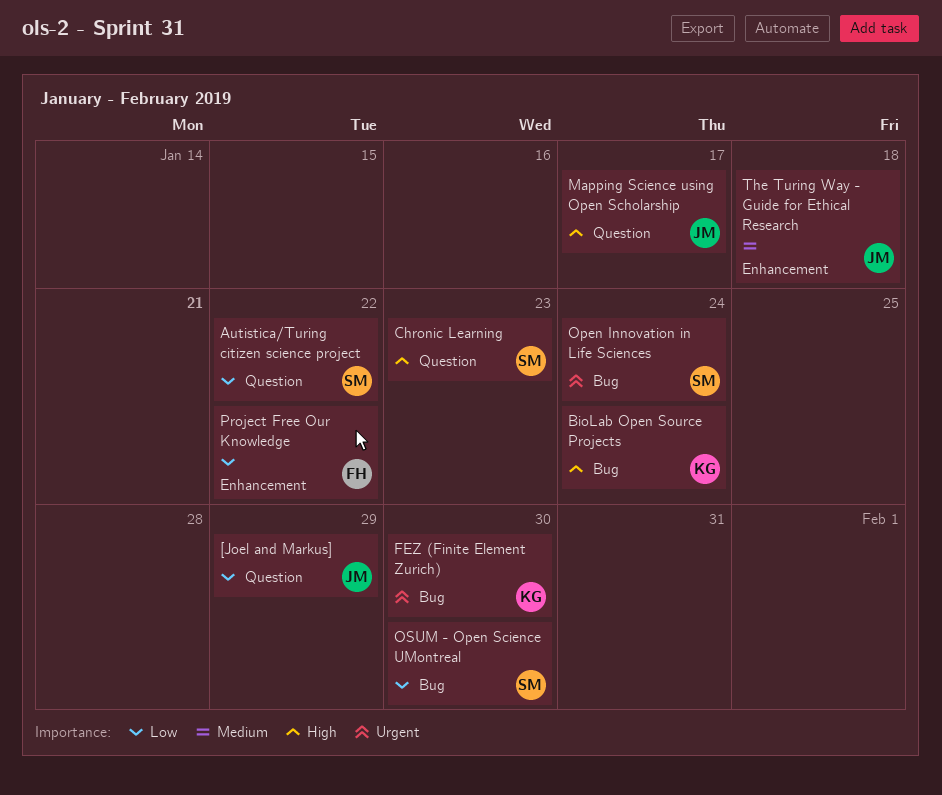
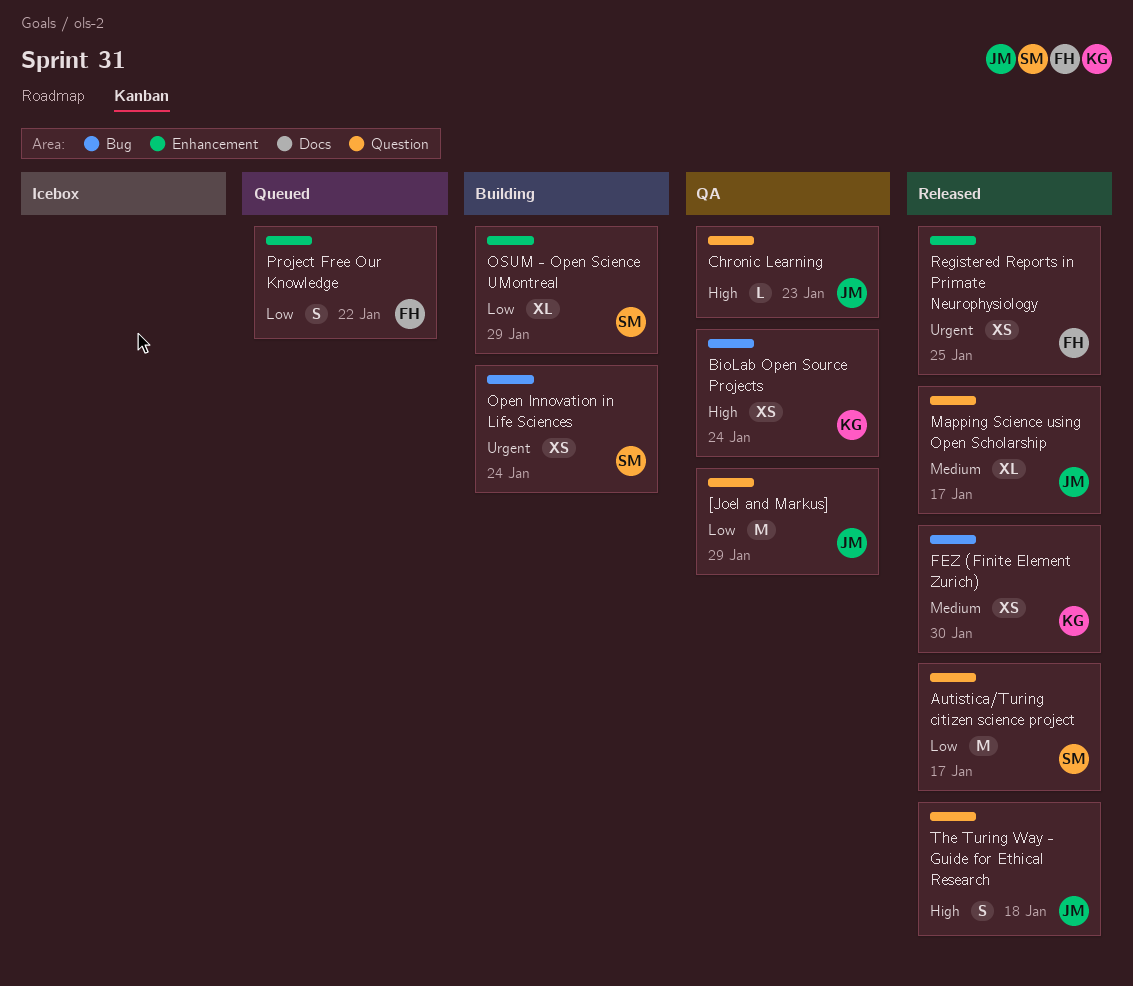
Autistica/Turing citizen science project, due: Jan 22 -> Jan 17
Chronic Learning, owner: SM -> JM
FEZ (Finite Element Zurich), priority: Urgent -> Medium
Mapping Science using Open Scholarship, priority: High -> Medium
OSUM - Open Science UMontreal, label: Bug -> Enhancement
OSUM - Open Science UMontreal, due: Jan 30 -> Jan 29
Registered Reports in Primate Neurophysiology: none -> present
The Turing Way - Guide for Ethical Research, priority: Medium -> High
The Turing Way - Guide for Ethical Research, label: Enhancement -> Question

